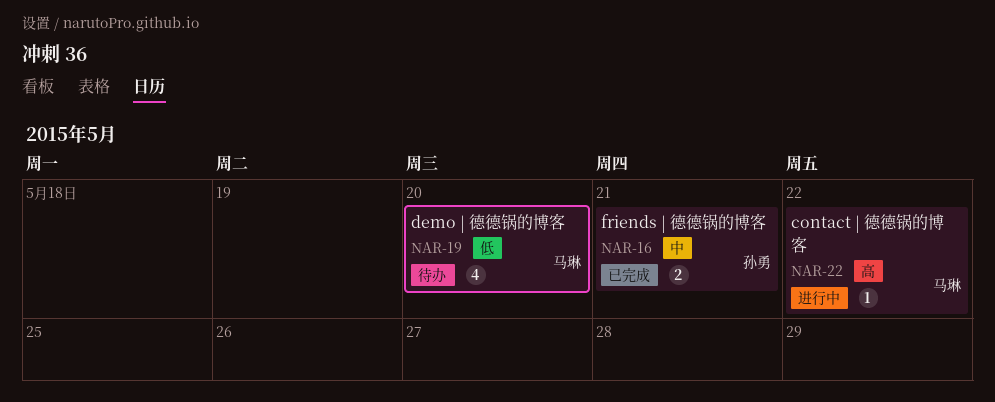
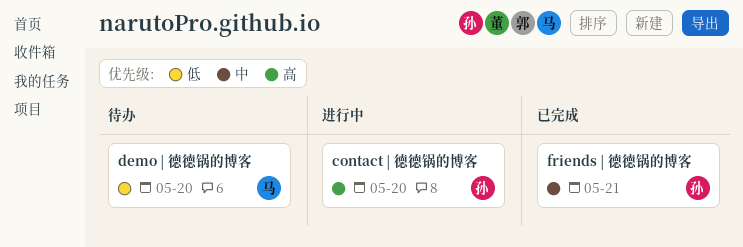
contact | 德德锅的博客, owner: 马琳 -> 孙勇
contact | 德德锅的博客, due: May 22 -> May 20

